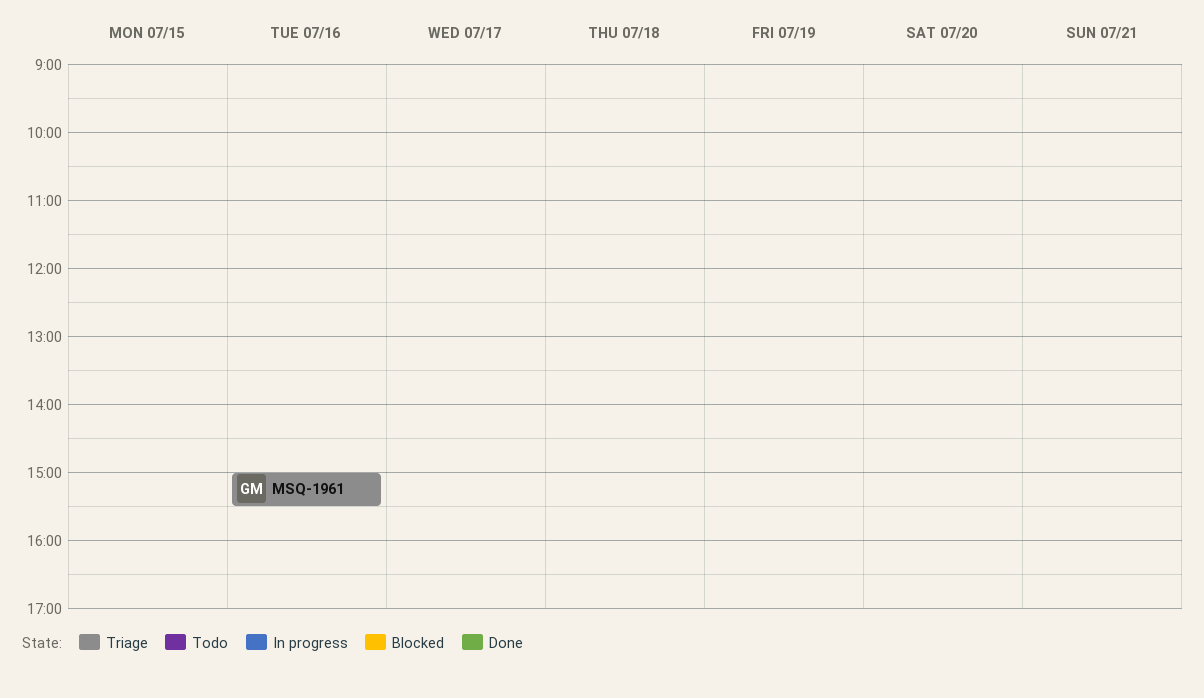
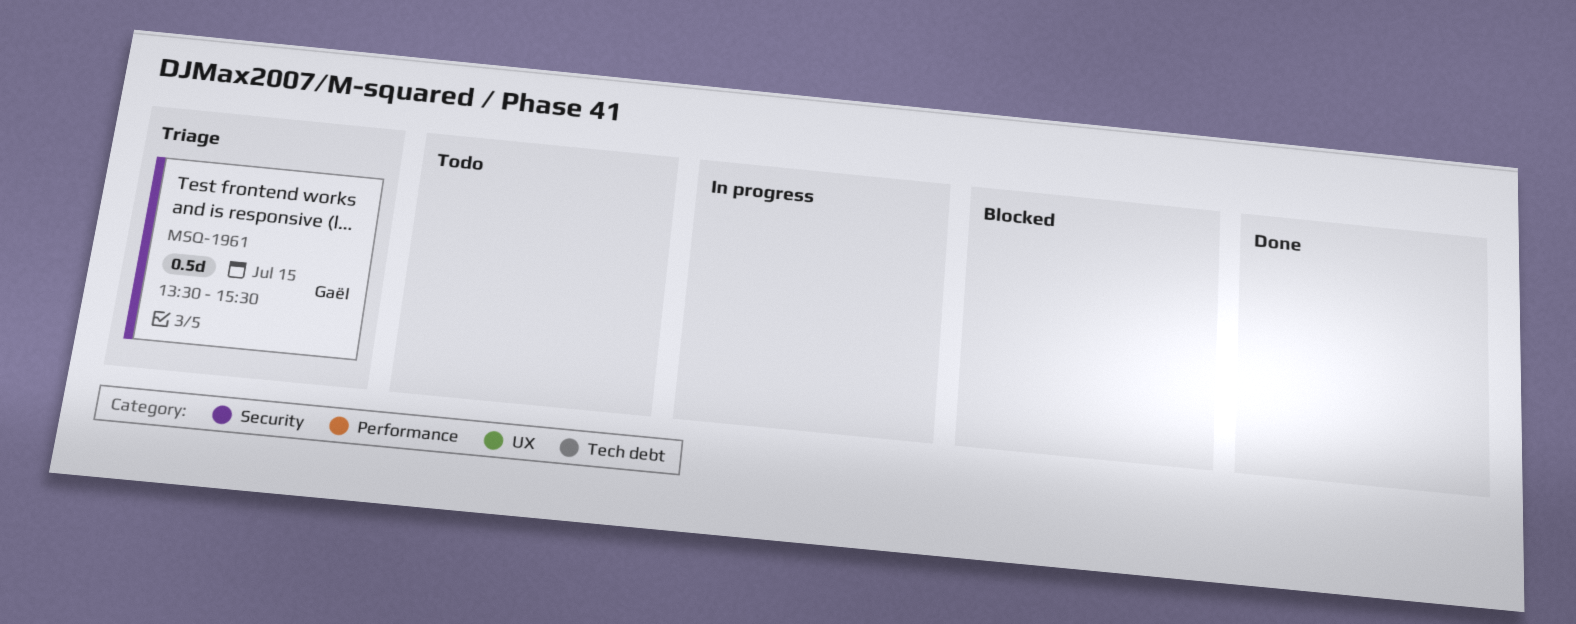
MSQ-1961, day: Jul 16 -> Jul 15
MSQ-1961, begins: 15:00 -> 13:30

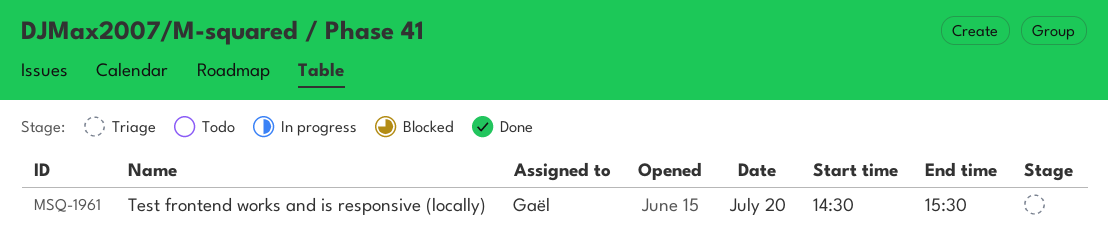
MSQ-1961, day: Jul 15 -> Jul 20
MSQ-1961, begins: 13:30 -> 14:30

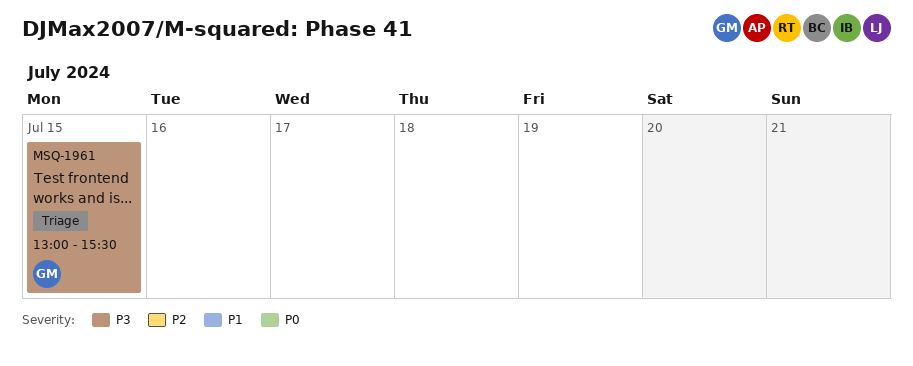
MSQ-1961, day: Jul 20 -> Jul 15
MSQ-1961, begins: 14:30 -> 13:00

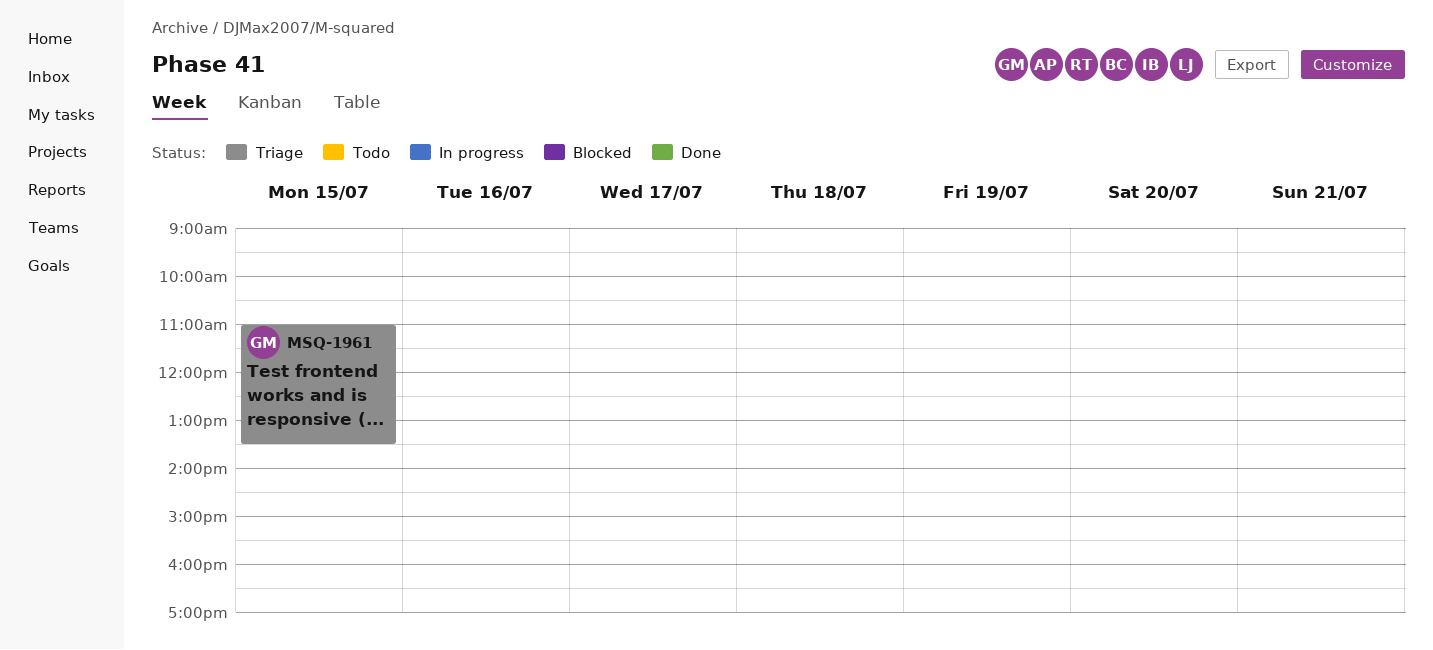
MSQ-1961, begins: 13:00 -> 11:00
MSQ-1961, ends: 15:30 -> 13:30

